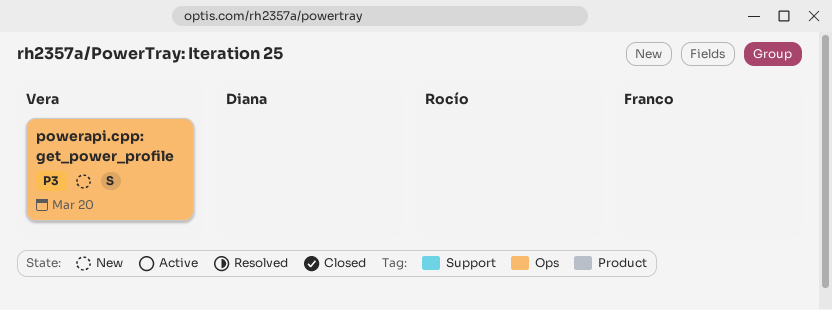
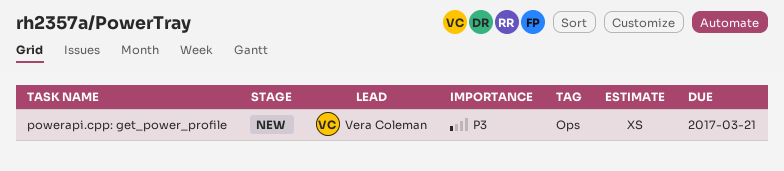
powerapi.cpp: get_power_profile, estimate: S -> XS
powerapi.cpp: get_power_profile, due: Mar 20 -> Mar 21

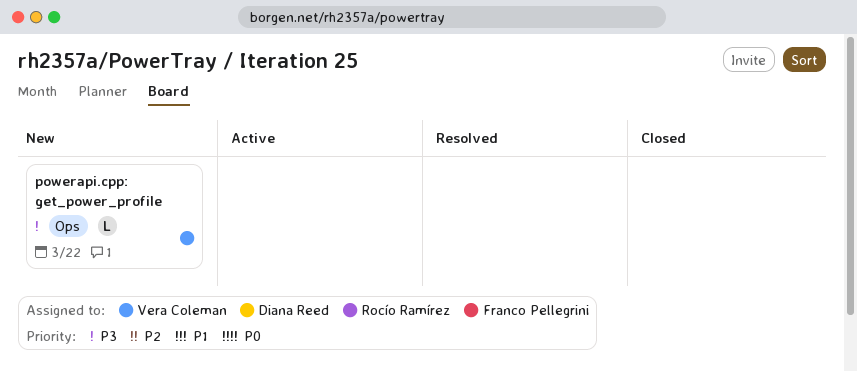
powerapi.cpp: get_power_profile, estimate: XS -> L
powerapi.cpp: get_power_profile, due: Mar 21 -> Mar 22

